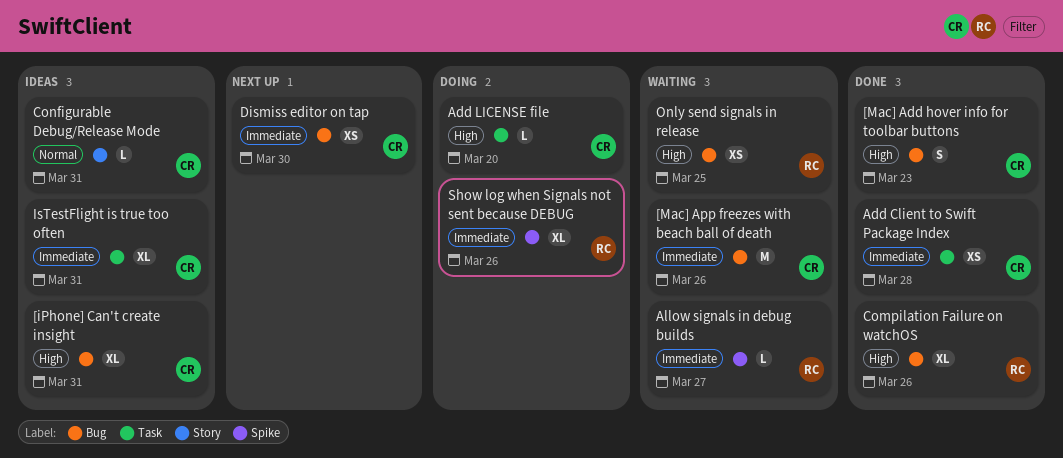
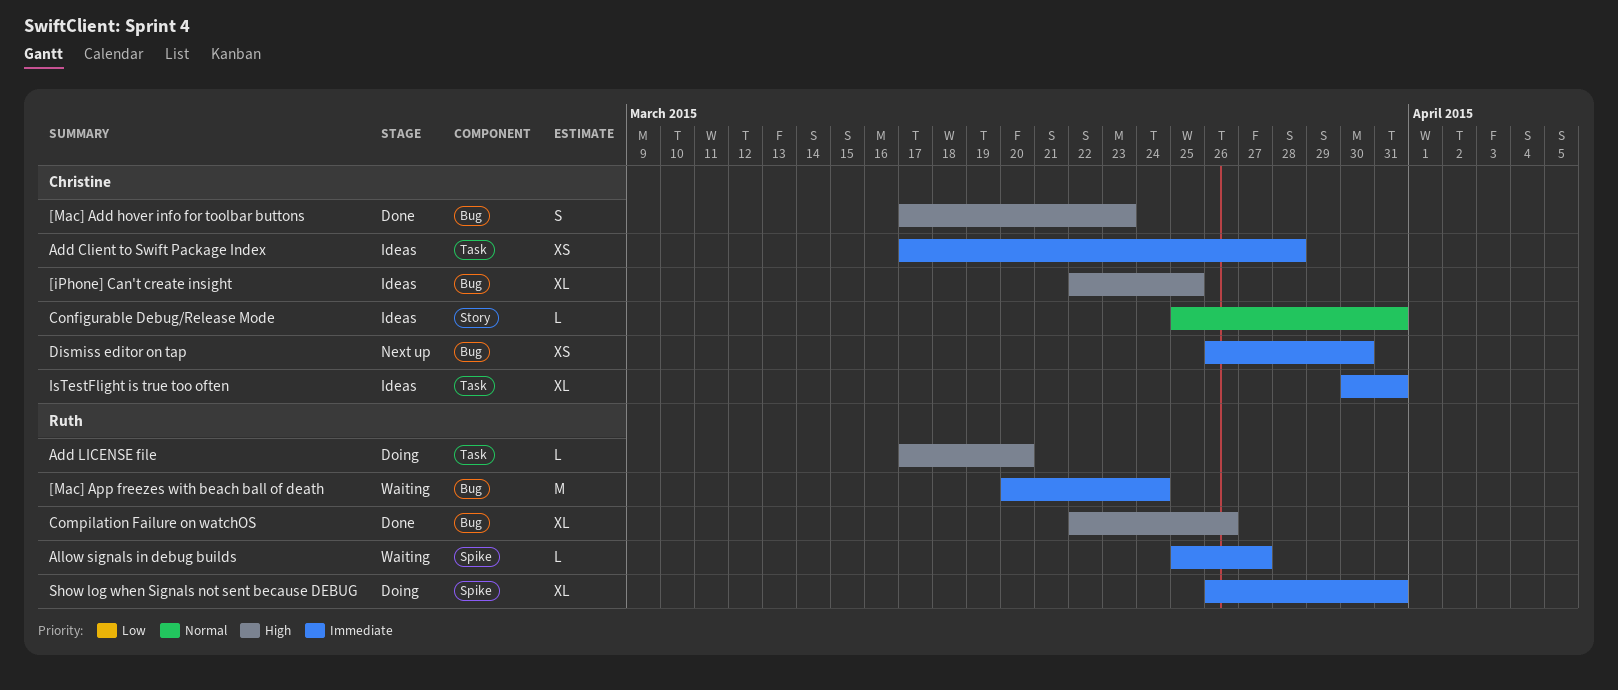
[iPhone] Can't create insight, due: Mar 31 -> Mar 25
[Mac] App freezes with beach ball of death, owner: Christine -> Ruth
[Mac] App freezes with beach ball of death, due: Mar 26 -> Mar 24
Add Client to Swift Package Index, status: Done -> Ideas
Add LICENSE file, owner: Christine -> Ruth
Only send signals in release: present -> none
Show log when Signals not sent because DEBUG, due: Mar 26 -> Mar 31

